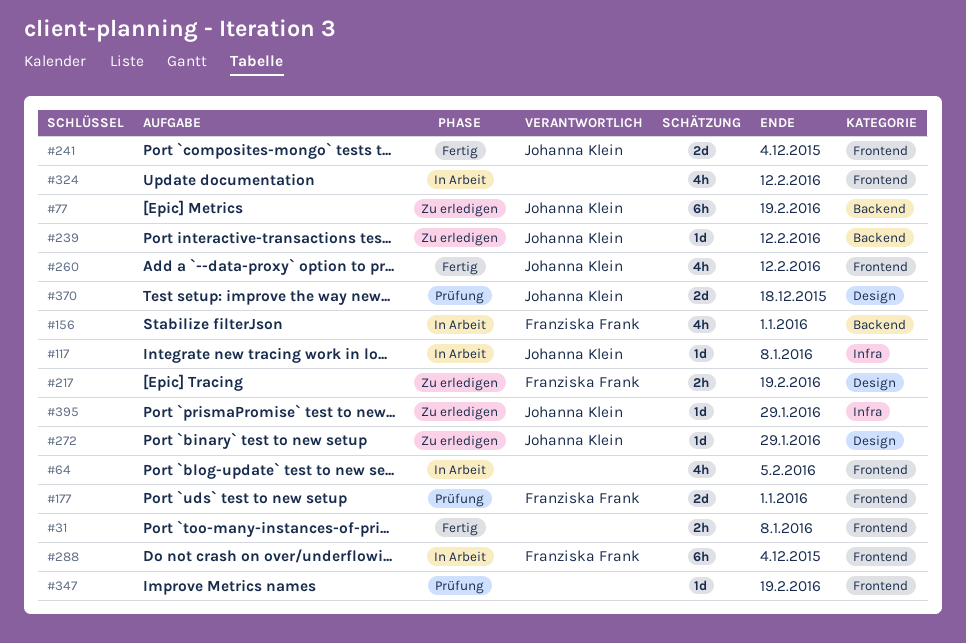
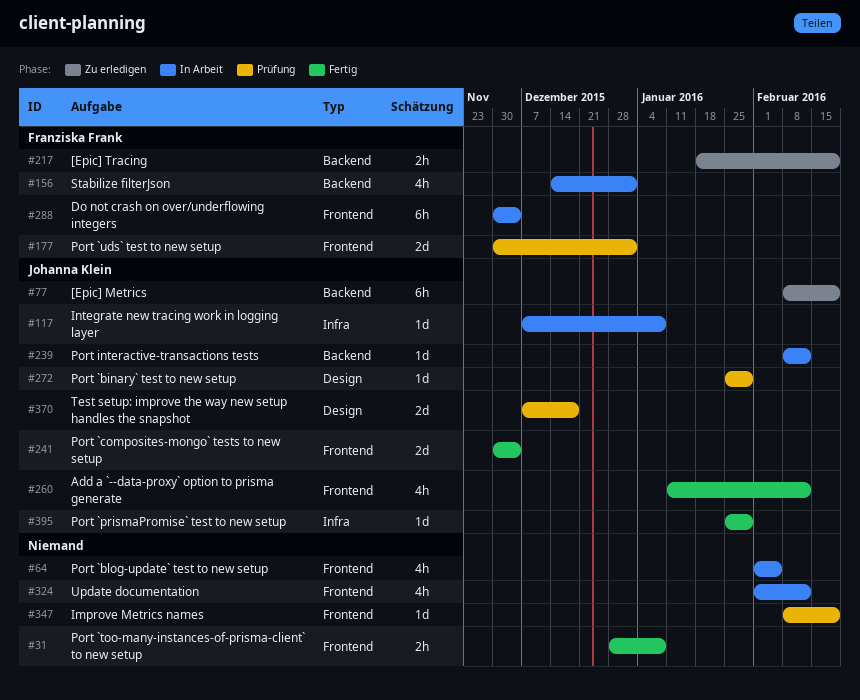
#217, label: Design -> Backend
#239, status: Zu erledigen -> In Arbeit
#272, status: Zu erledigen -> Prüfung
#395, status: Zu erledigen -> Fertig

